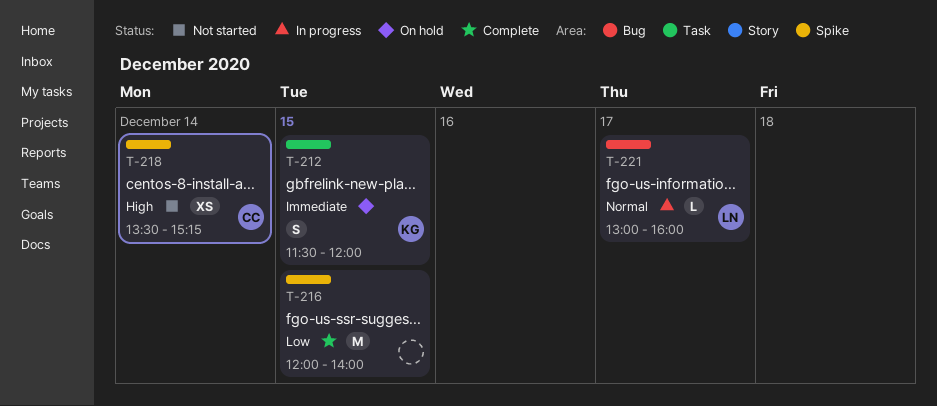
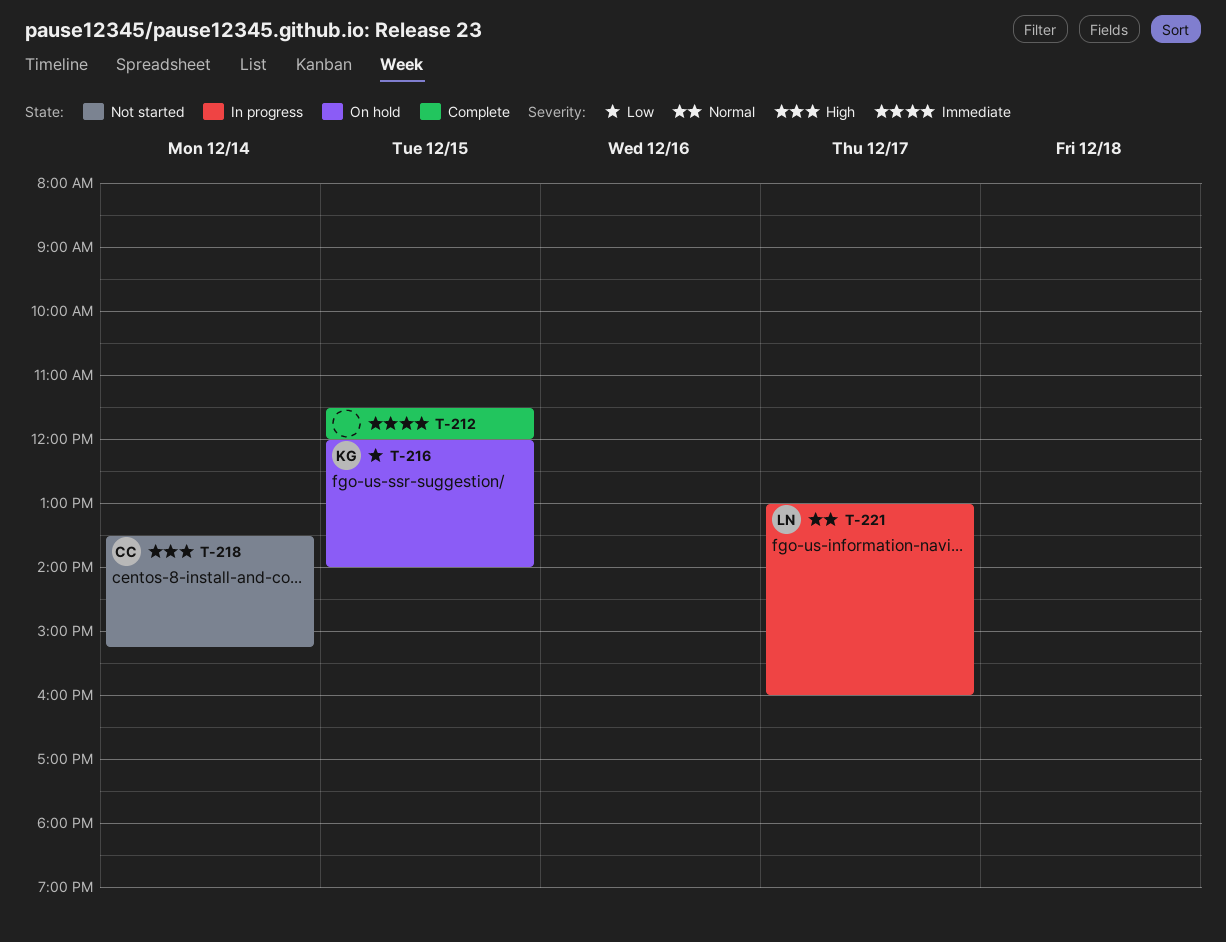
T-212, status: On hold -> Complete
T-212, owner: KG -> none
T-216, status: Complete -> On hold
T-216, owner: none -> KG

